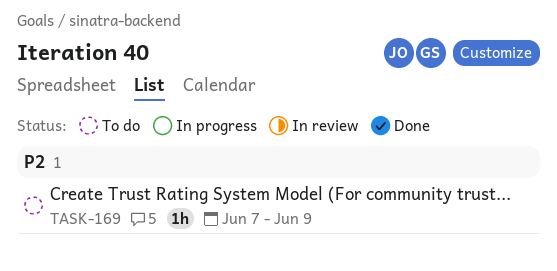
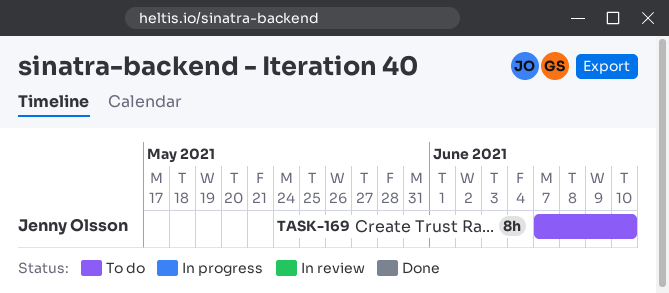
TASK-169, estimate: 1h -> 8h
TASK-169, due: Jun 9 -> Jun 10

